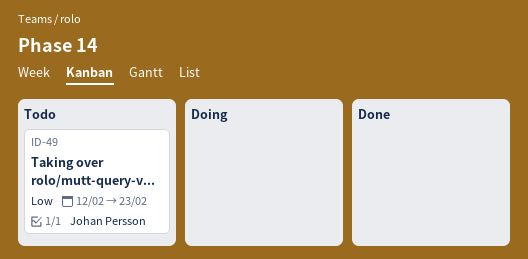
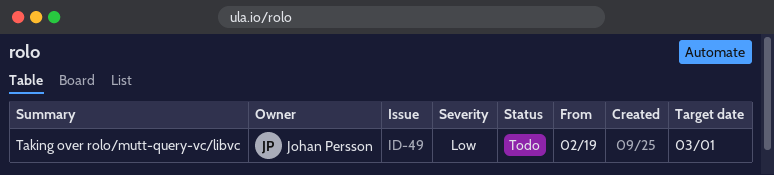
ID-49, start: Feb 12 -> Feb 19
ID-49, due: Feb 23 -> Mar 1

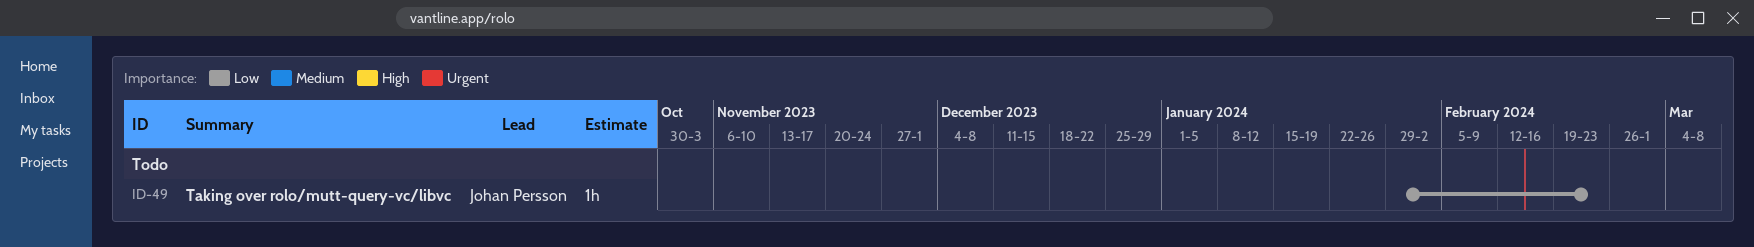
ID-49, start: Feb 19 -> Jan 29
ID-49, due: Mar 1 -> Feb 23

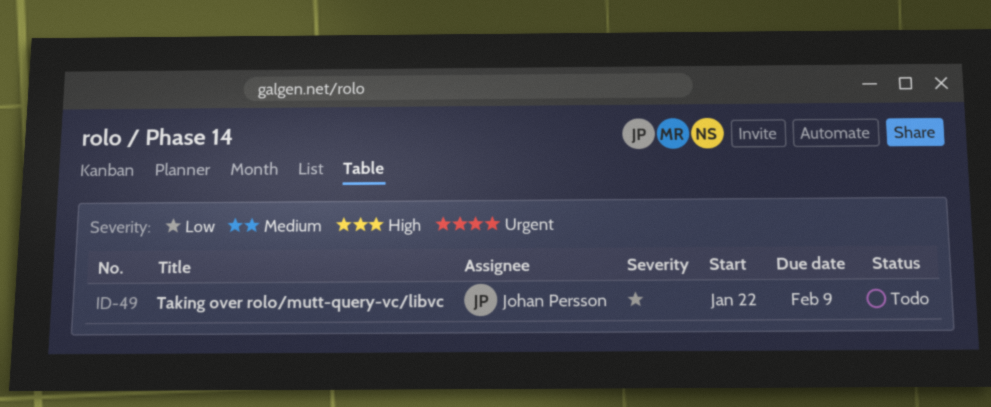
ID-49, start: Jan 29 -> Jan 22
ID-49, due: Feb 23 -> Feb 9

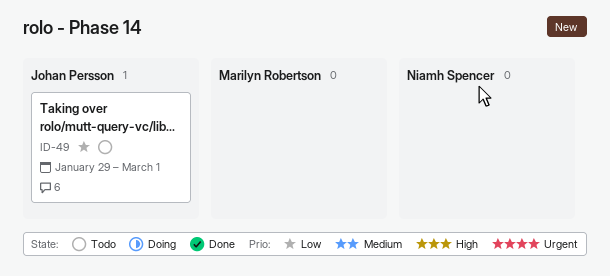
ID-49, start: Jan 22 -> Jan 29
ID-49, due: Feb 9 -> Mar 1

